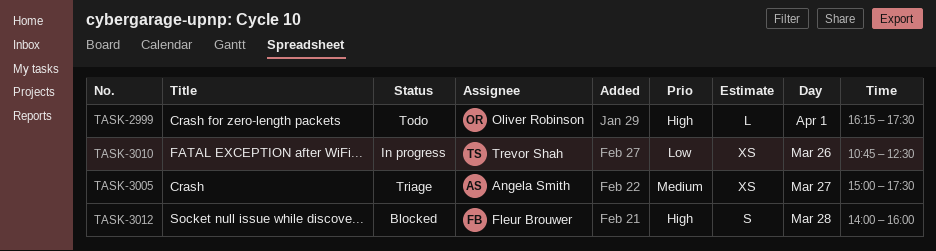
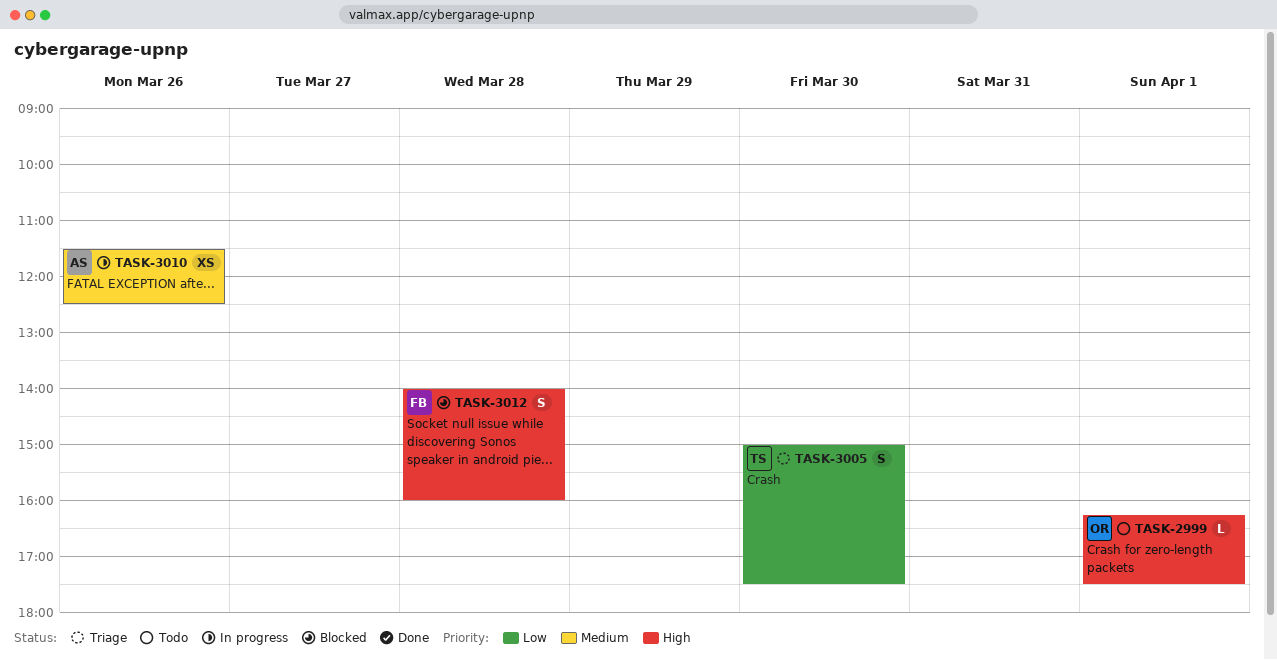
TASK-3005, owner: Angela Smith -> Trevor Shah
TASK-3005, priority: Medium -> Low
TASK-3005, estimate: XS -> S
TASK-3005, day: Mar 27 -> Mar 30
TASK-3010, owner: Trevor Shah -> Angela Smith
TASK-3010, priority: Low -> Medium
TASK-3010, begins: 10:45 -> 11:30

